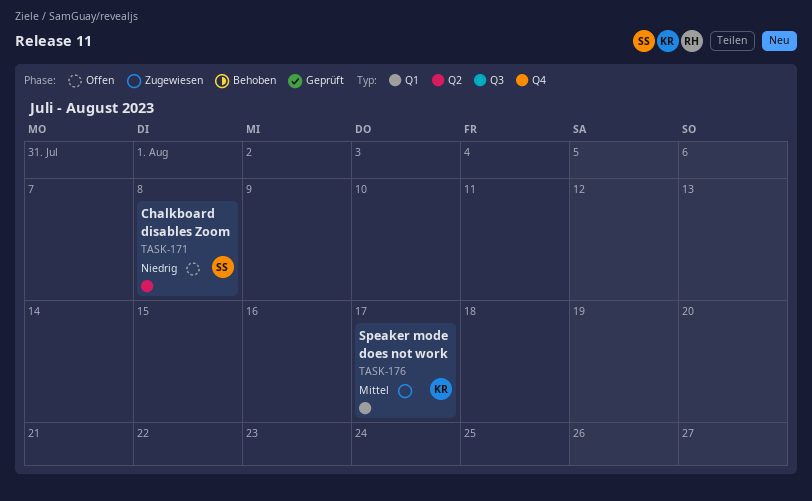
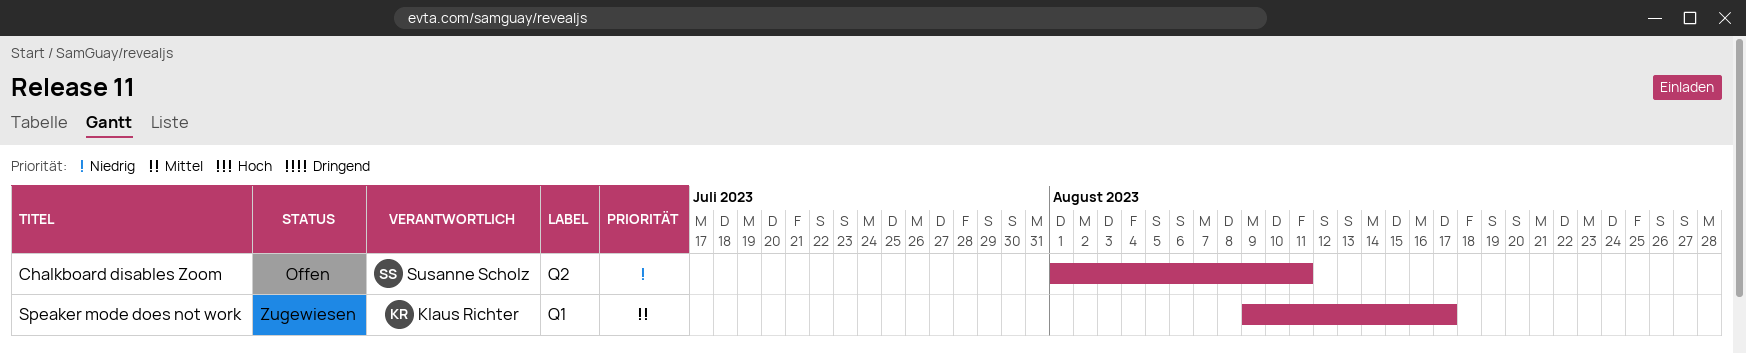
Chalkboard disables Zoom, due: Aug 8 -> Aug 11

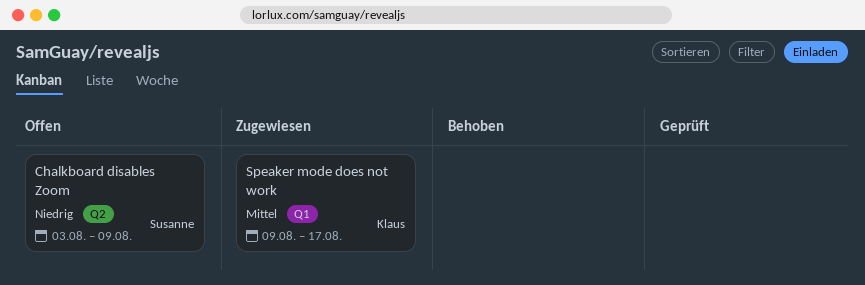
Chalkboard disables Zoom, start: Aug 1 -> Aug 3
Chalkboard disables Zoom, due: Aug 11 -> Aug 9

